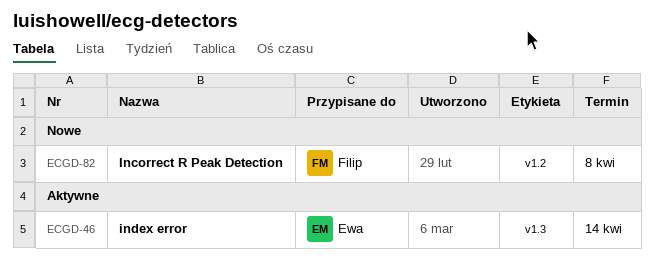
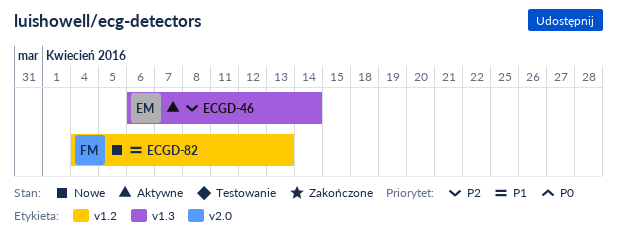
ECGD-82, due: Apr 8 -> Apr 13

